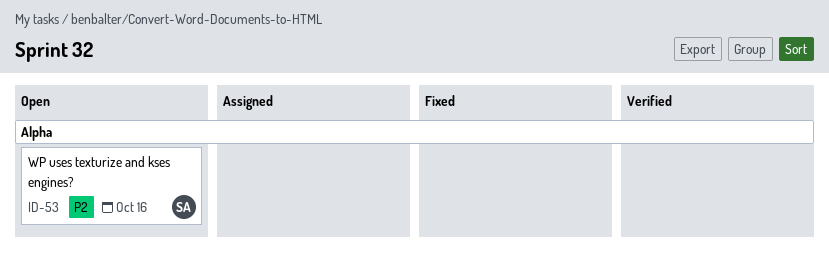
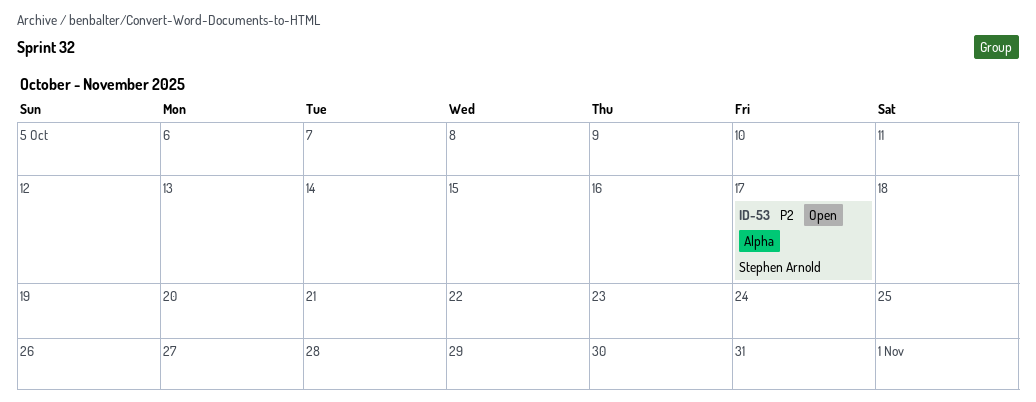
ID-53, due: Oct 16 -> Oct 17

